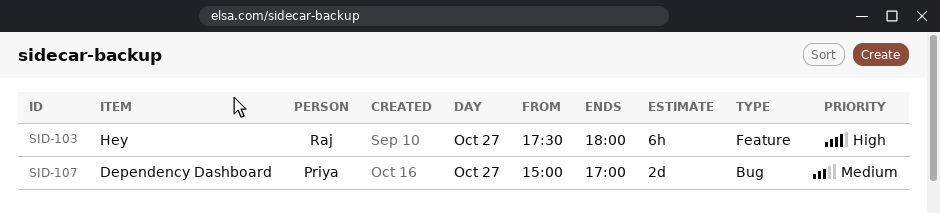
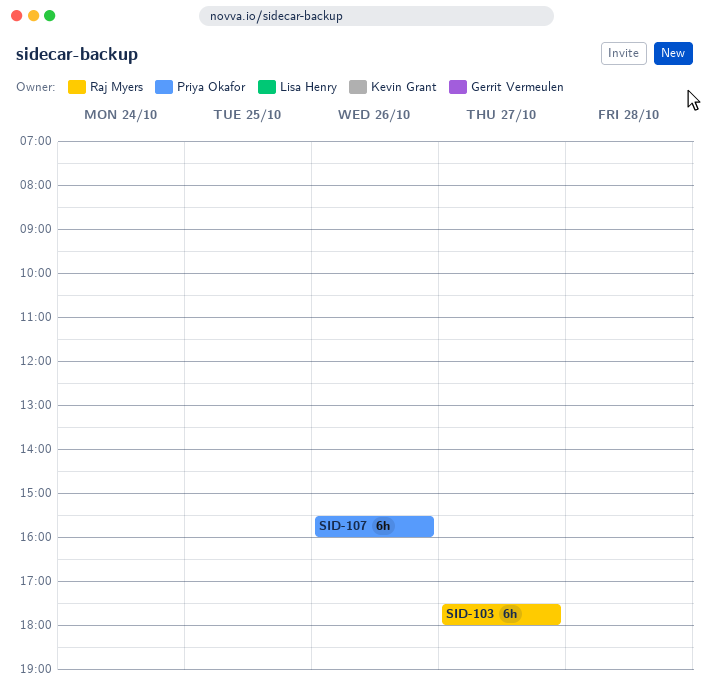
SID-107, estimate: 2d -> 6h
SID-107, day: Oct 27 -> Oct 26
SID-107, begins: 15:00 -> 15:30
SID-107, ends: 17:00 -> 16:00

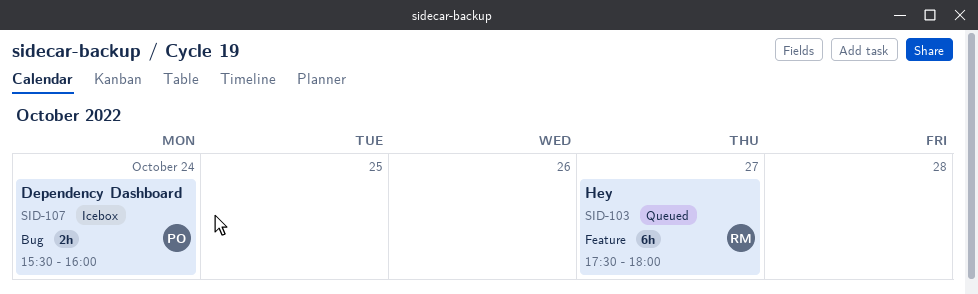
SID-107, estimate: 6h -> 2h
SID-107, day: Oct 26 -> Oct 24

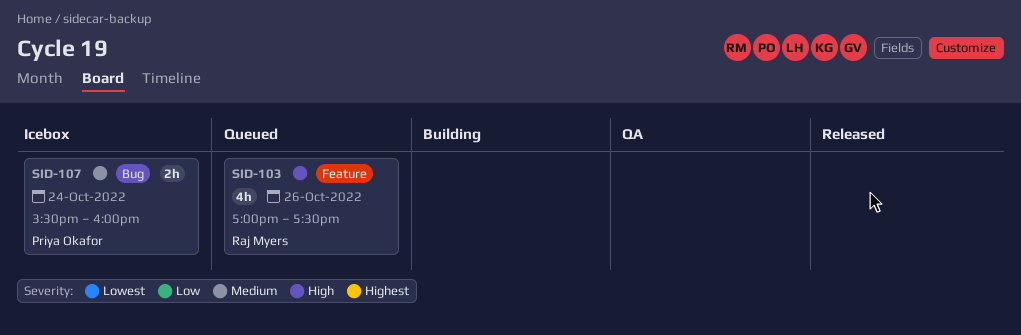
SID-103, estimate: 6h -> 4h
SID-103, day: Oct 27 -> Oct 26
SID-103, begins: 17:30 -> 17:00
SID-103, ends: 18:00 -> 17:30

